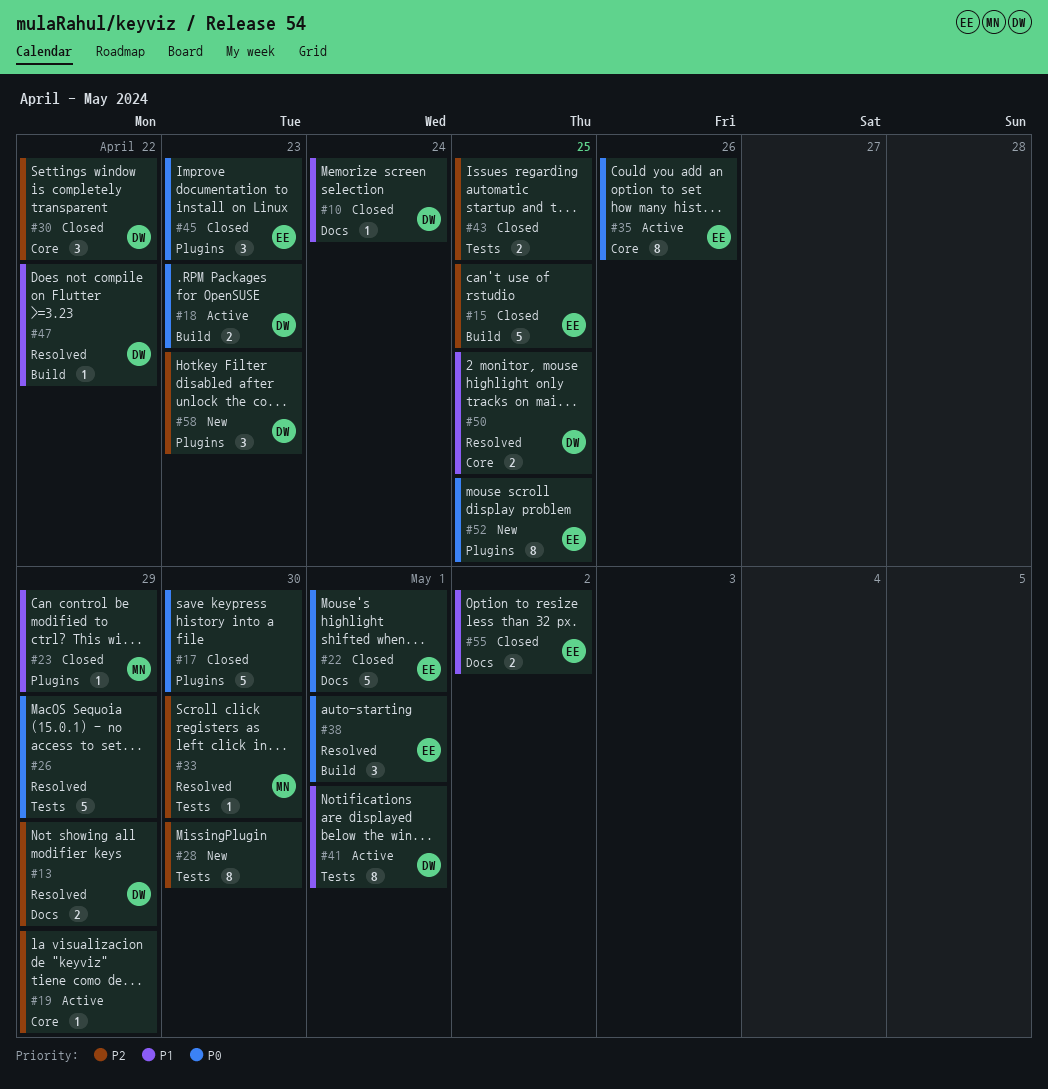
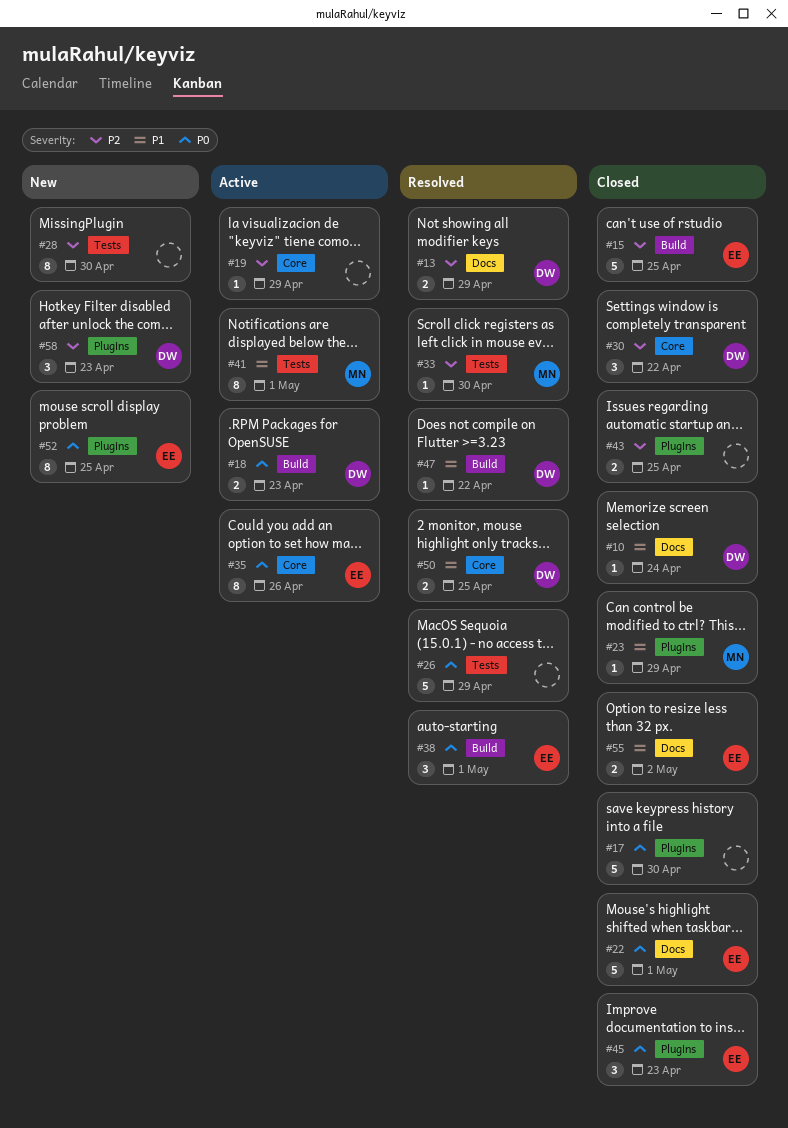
#41, owner: DW -> MN
#43, label: Tests -> Plugins

